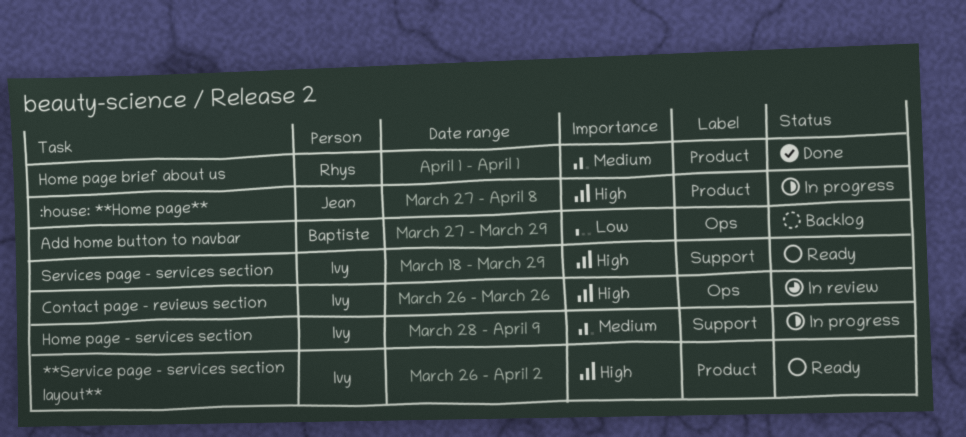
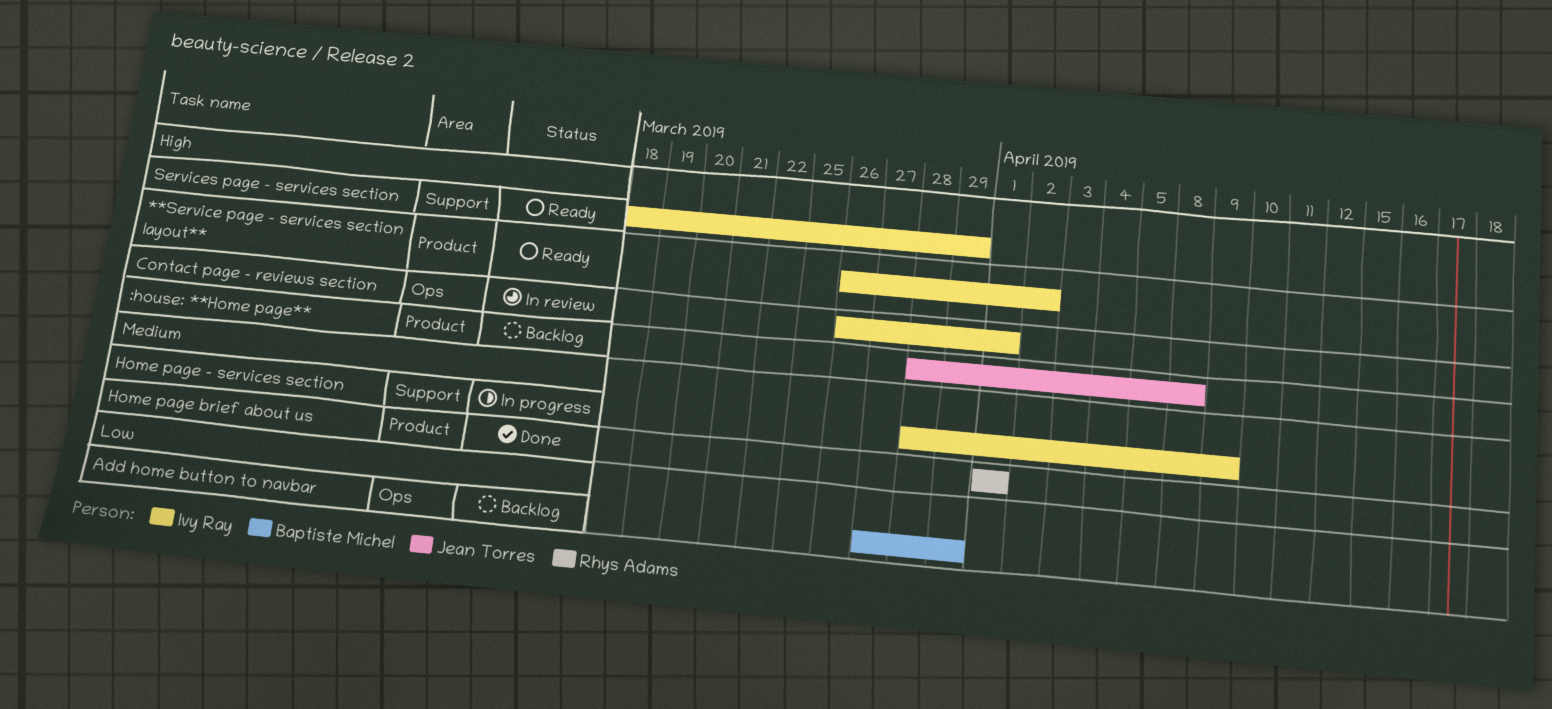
:house: **Home page**, status: In progress -> Backlog
:house: **Home page**, start: Mar 27 -> Mar 28
Contact page - reviews section, due: Mar 26 -> Apr 1

